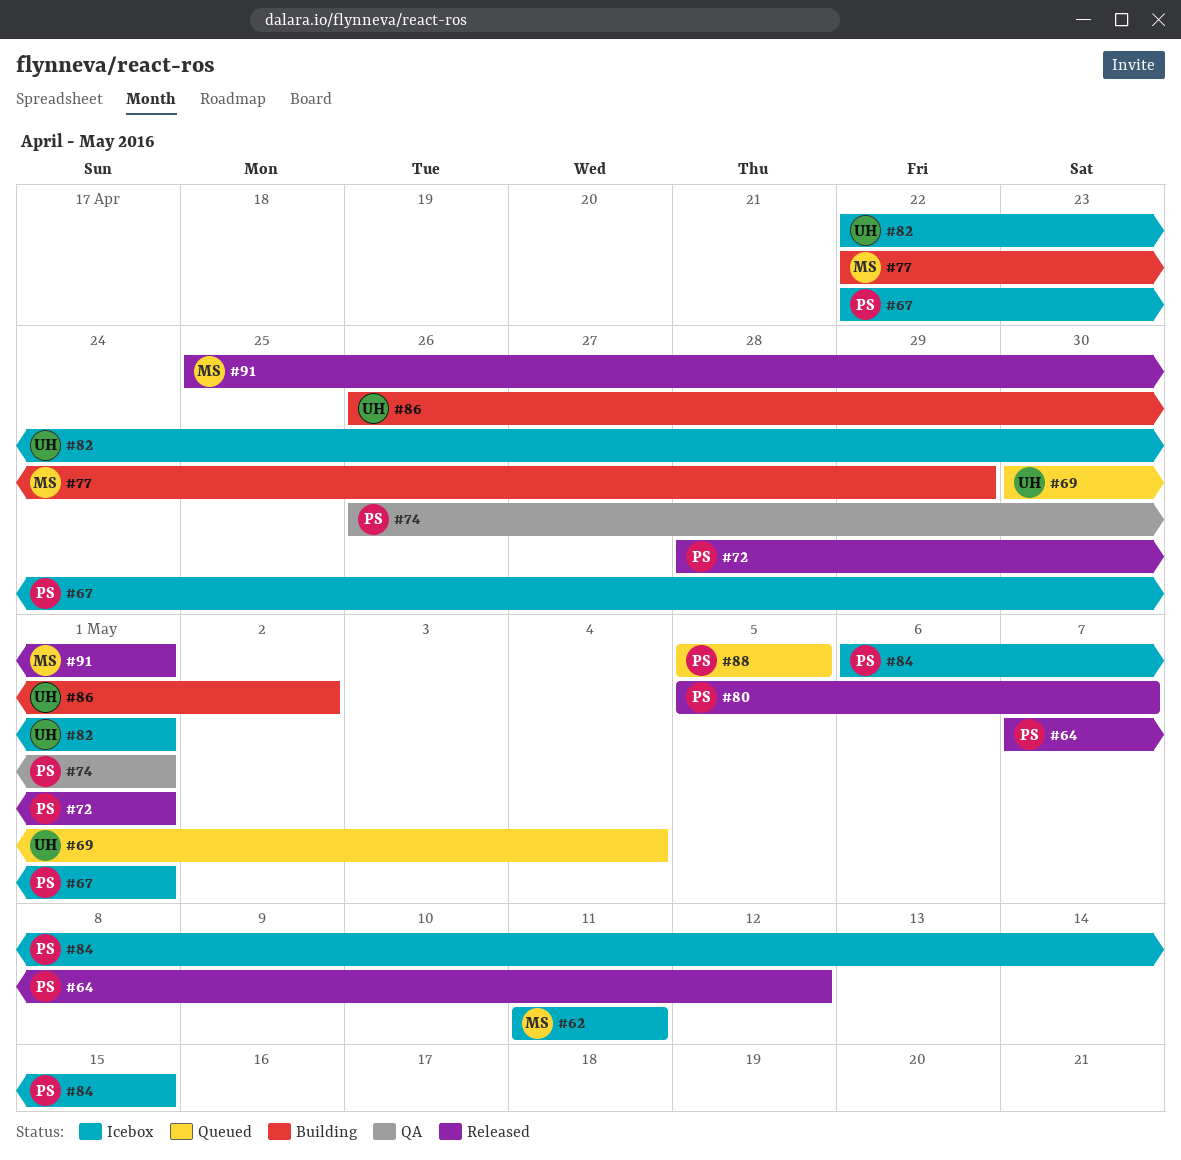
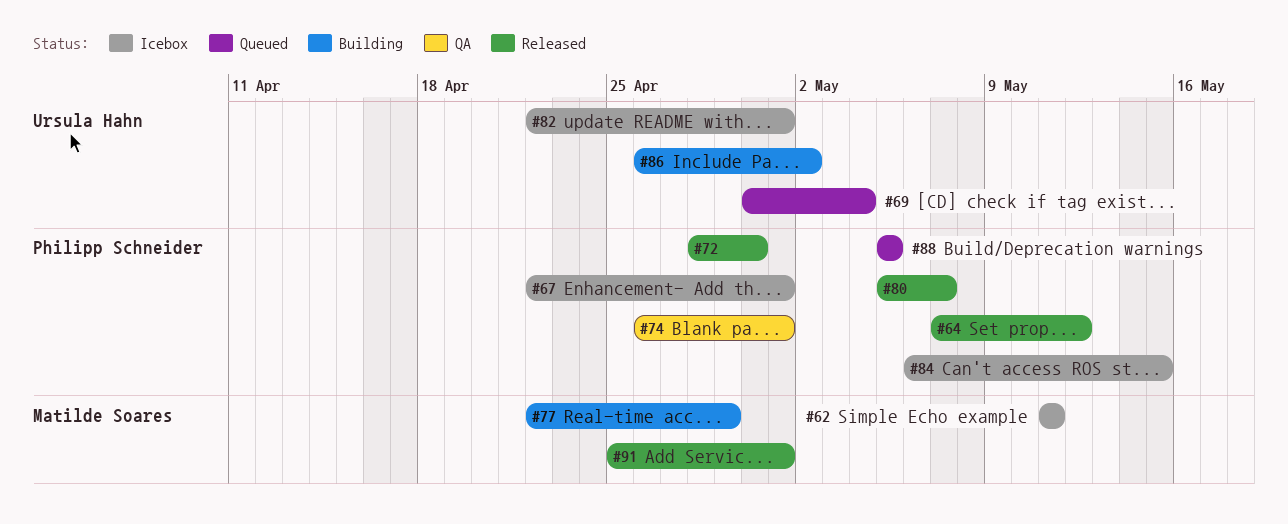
#72, due: May 1 -> Apr 30

